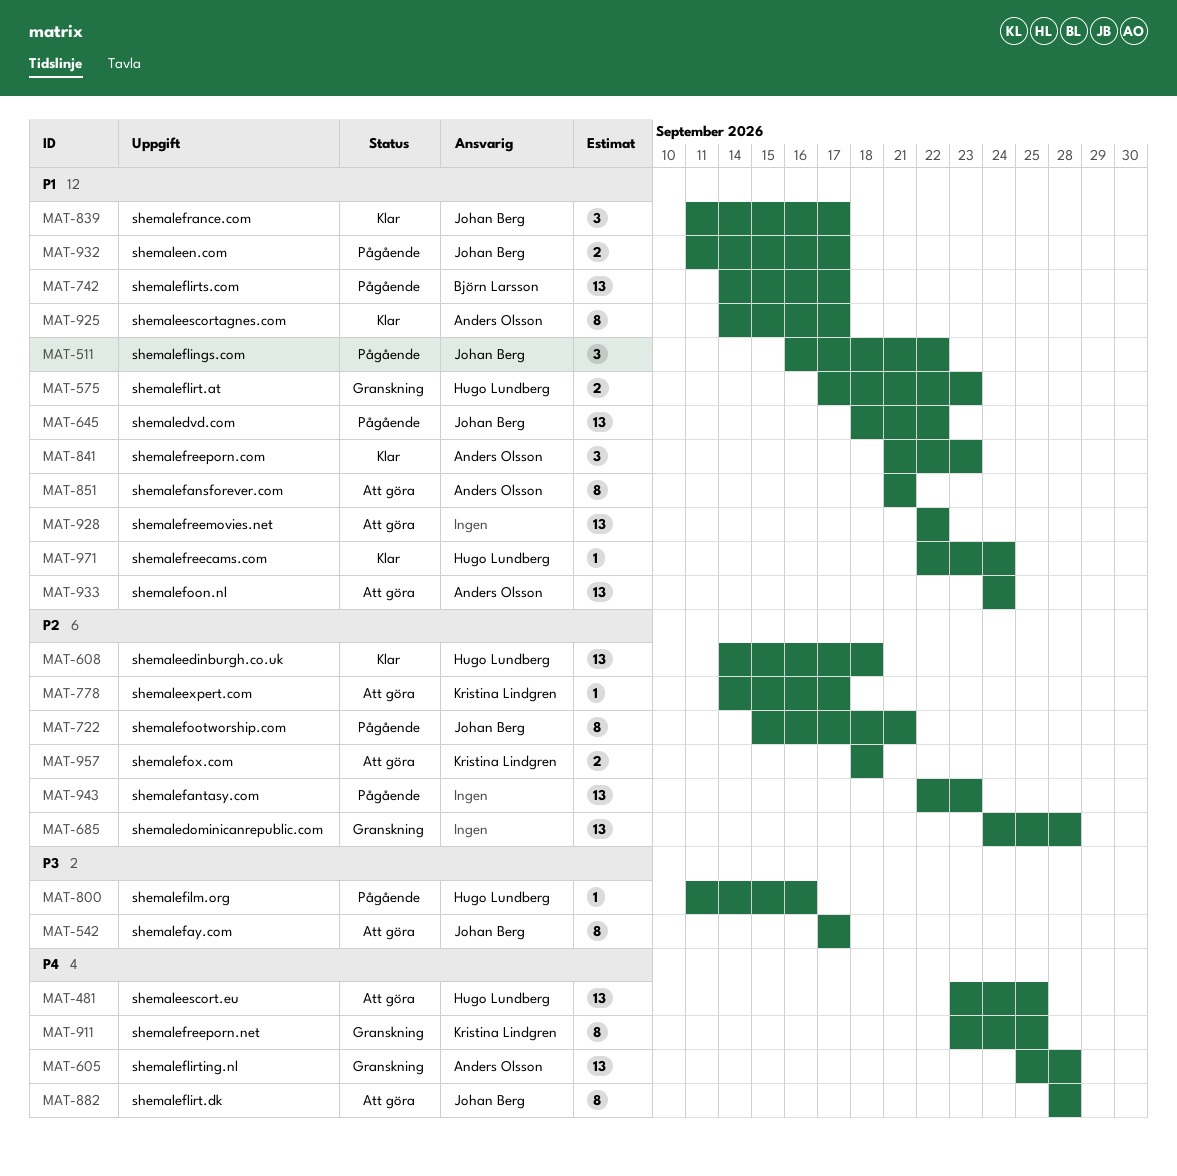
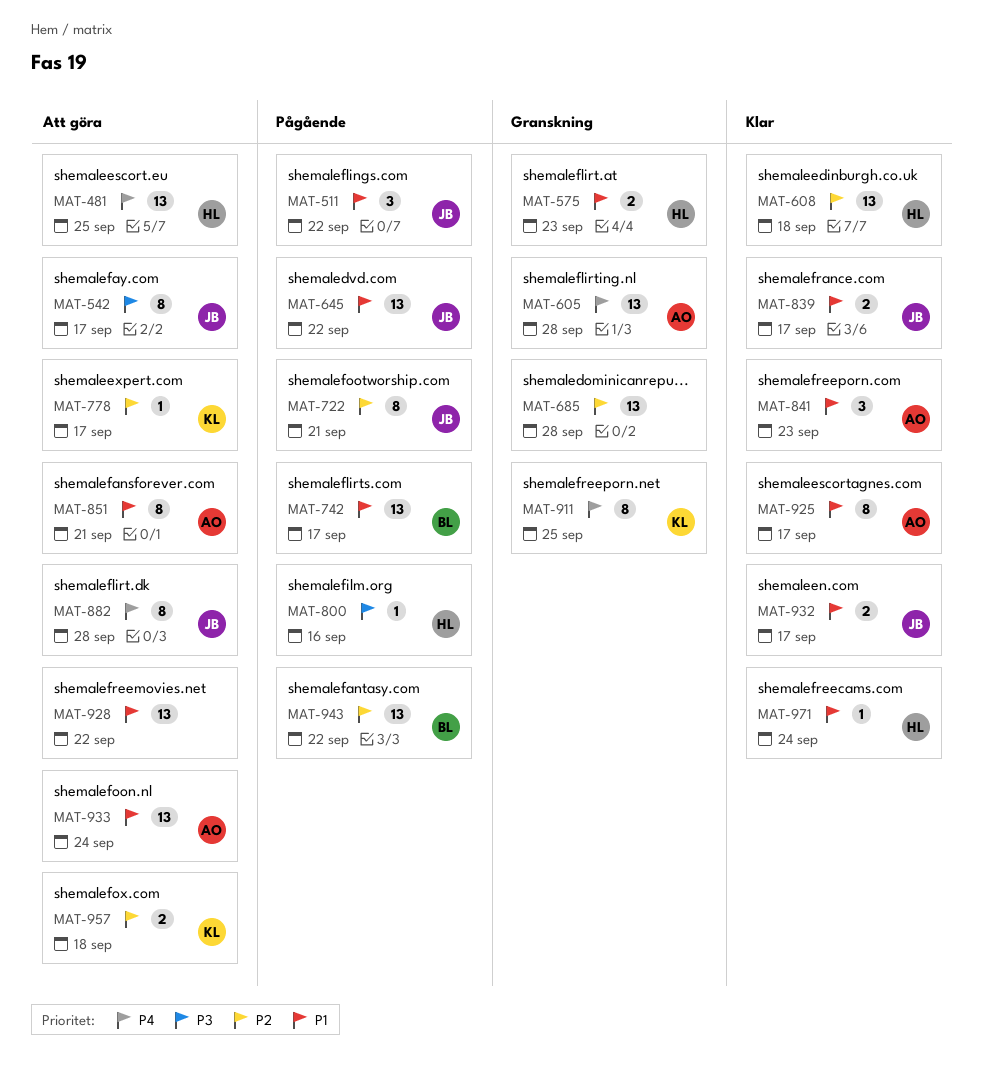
MAT-839, estimate: 3 -> 2
MAT-932, status: Pågående -> Klar
MAT-943, owner: none -> Björn Larsson
MAT-943, due: Sep 23 -> Sep 22

